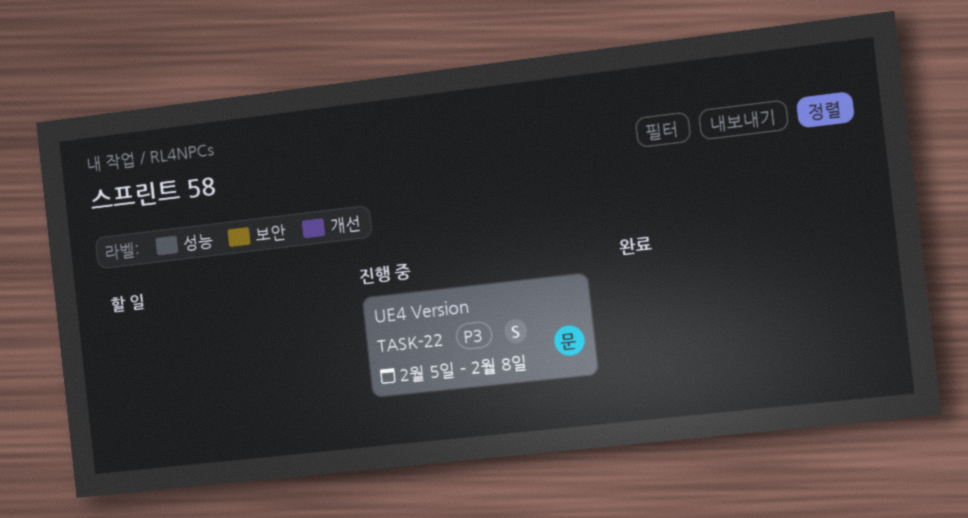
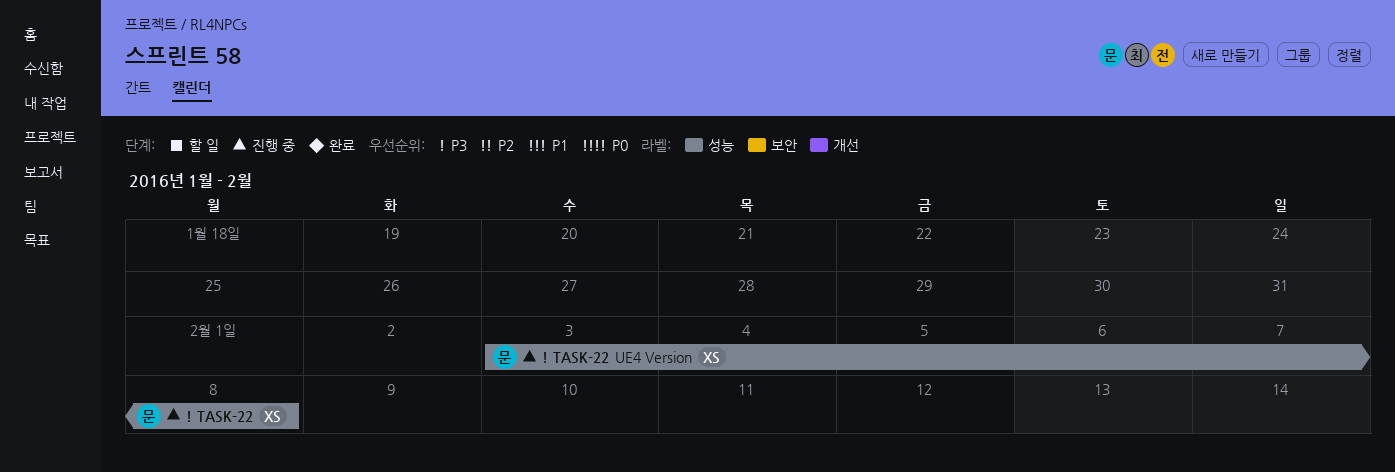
TASK-22, estimate: S -> XS
TASK-22, start: Feb 5 -> Feb 3

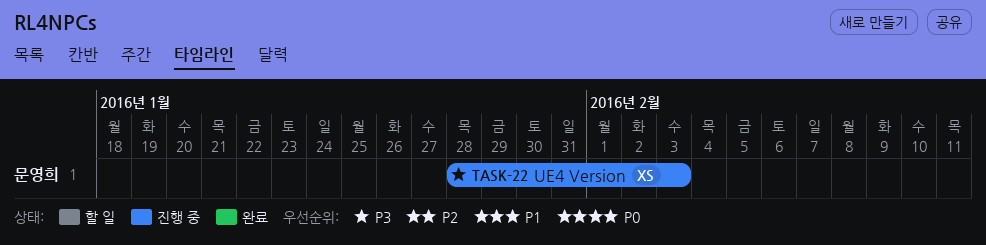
TASK-22, start: Feb 3 -> Jan 28
TASK-22, due: Feb 8 -> Feb 3

